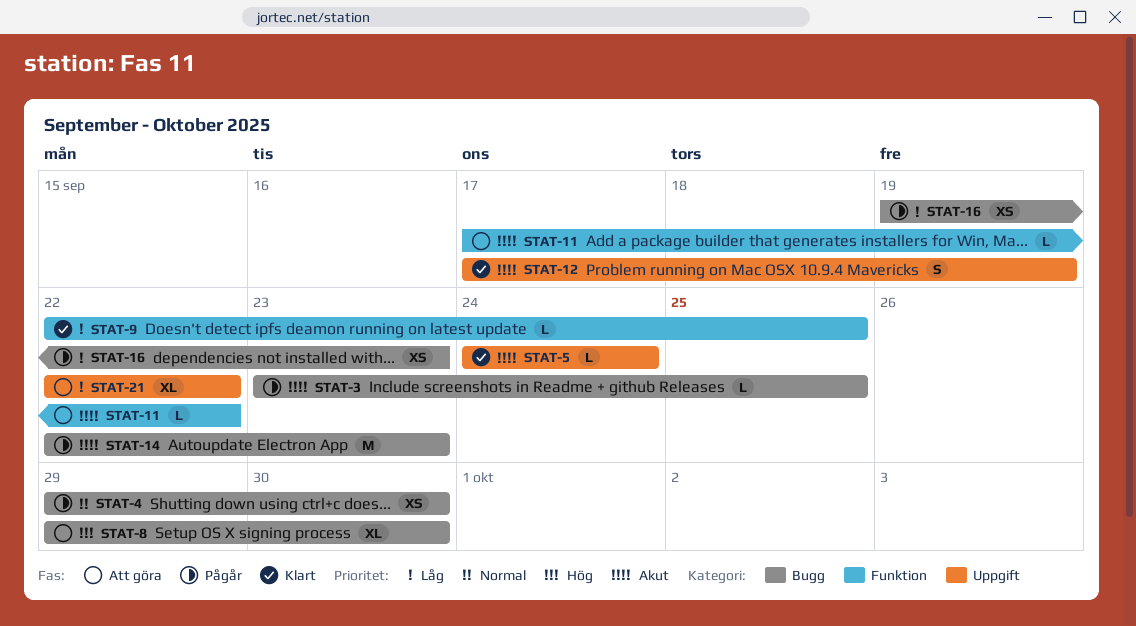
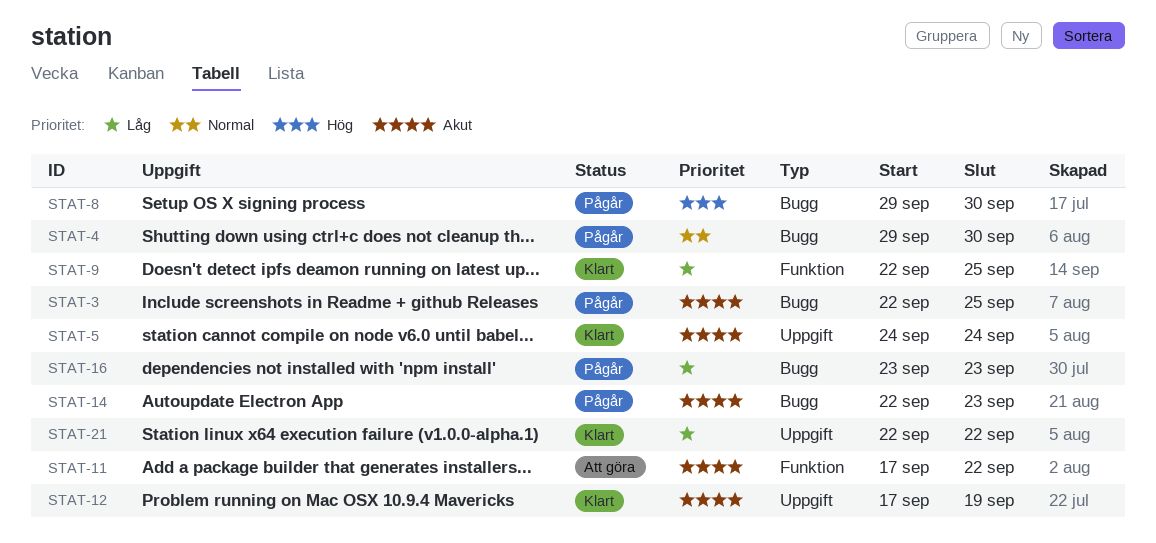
STAT-3, start: Sep 23 -> Sep 22
STAT-8, status: Att göra -> Pågår
STAT-16, start: Sep 19 -> Sep 23
STAT-21, status: Att göra -> Klart

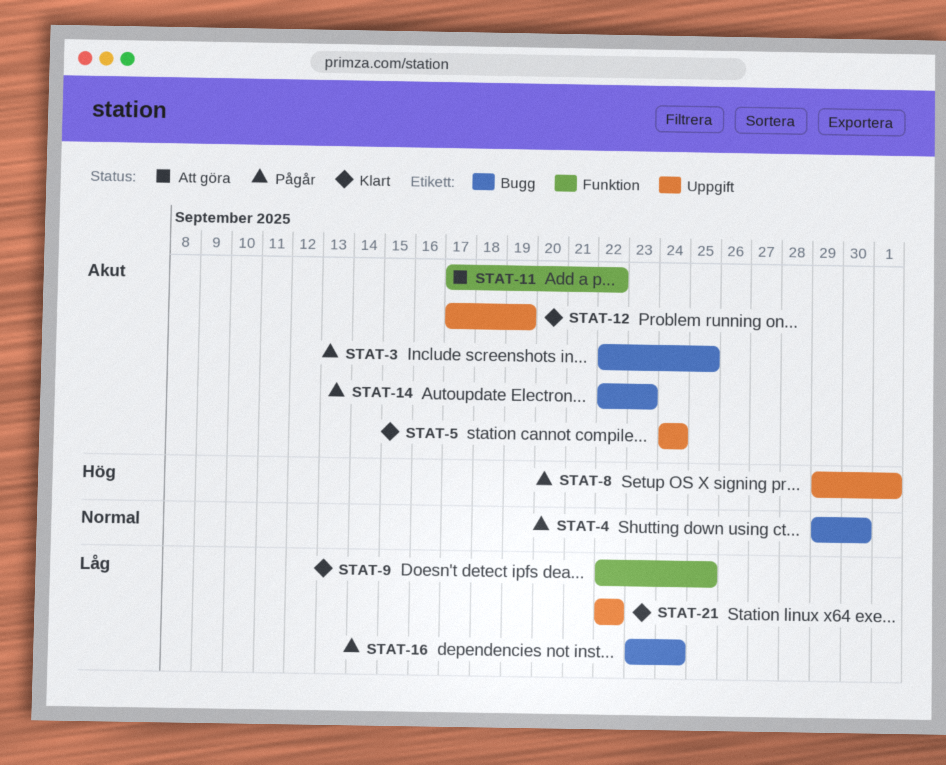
STAT-8, label: Bugg -> Uppgift
STAT-8, due: Sep 30 -> Oct 1
STAT-16, due: Sep 23 -> Sep 24

